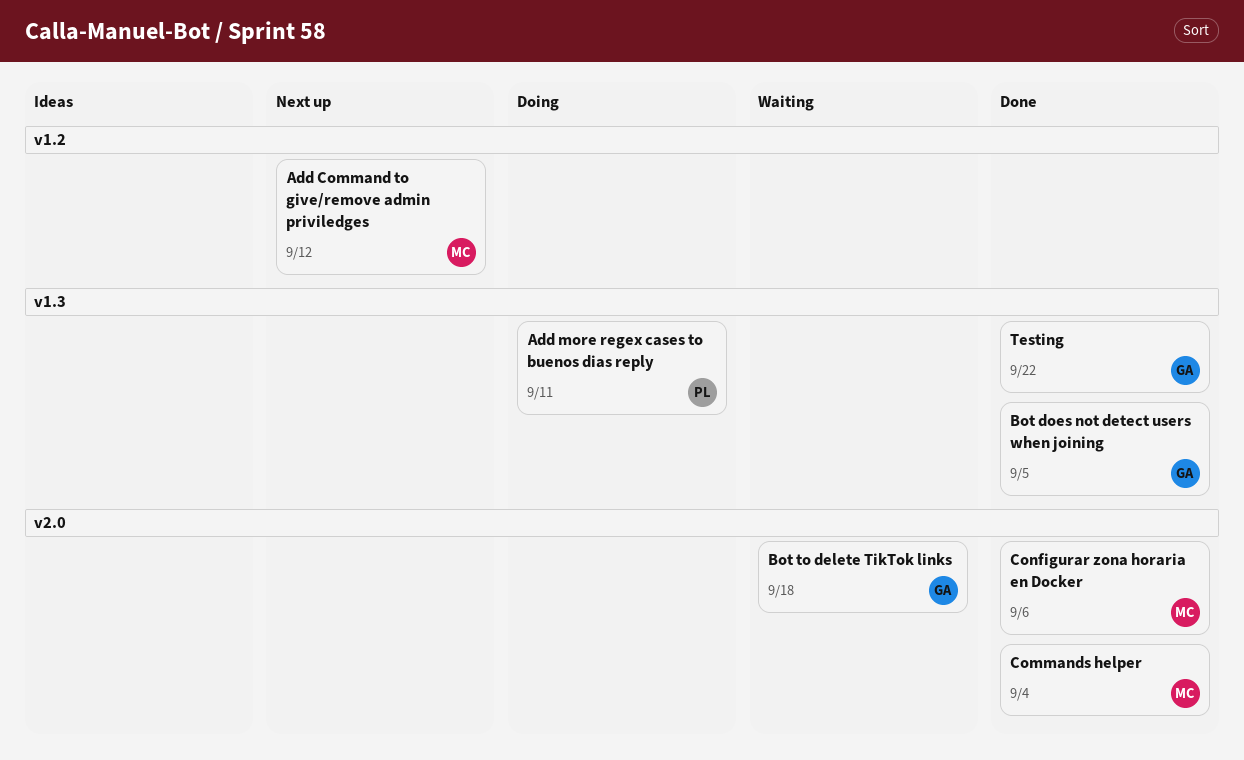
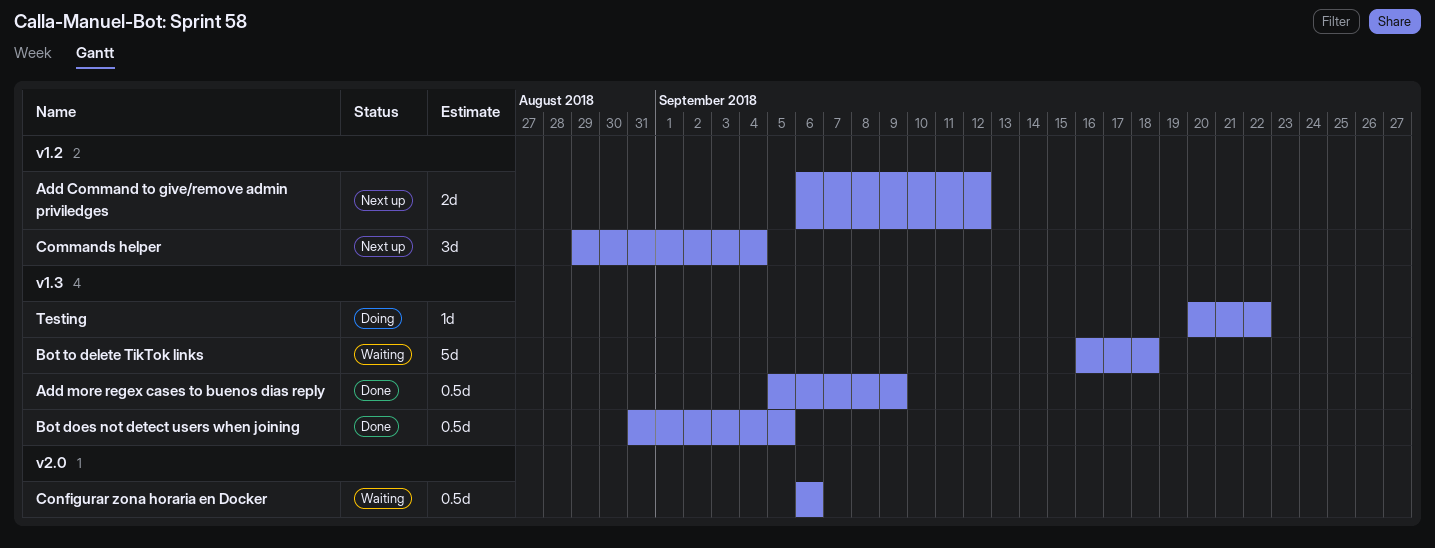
Add more regex cases to buenos dias reply, status: Doing -> Done
Add more regex cases to buenos dias reply, due: Sep 11 -> Sep 9
Bot to delete TikTok links, label: v2.0 -> v1.3
Commands helper, status: Done -> Next up
Commands helper, label: v2.0 -> v1.2
Configurar zona horaria en Docker, status: Done -> Waiting
Testing, status: Done -> Doing

